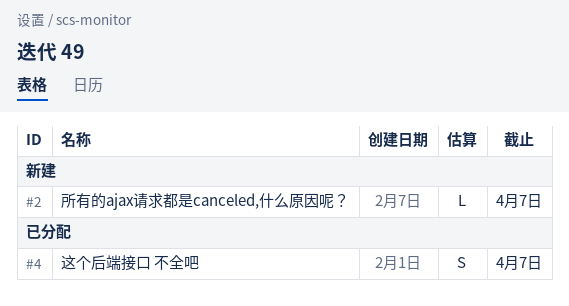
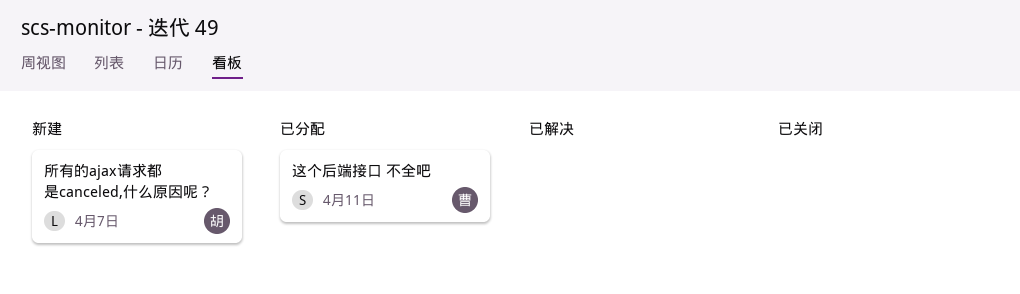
这个后端接口 不全吧, due: Apr 7 -> Apr 11

